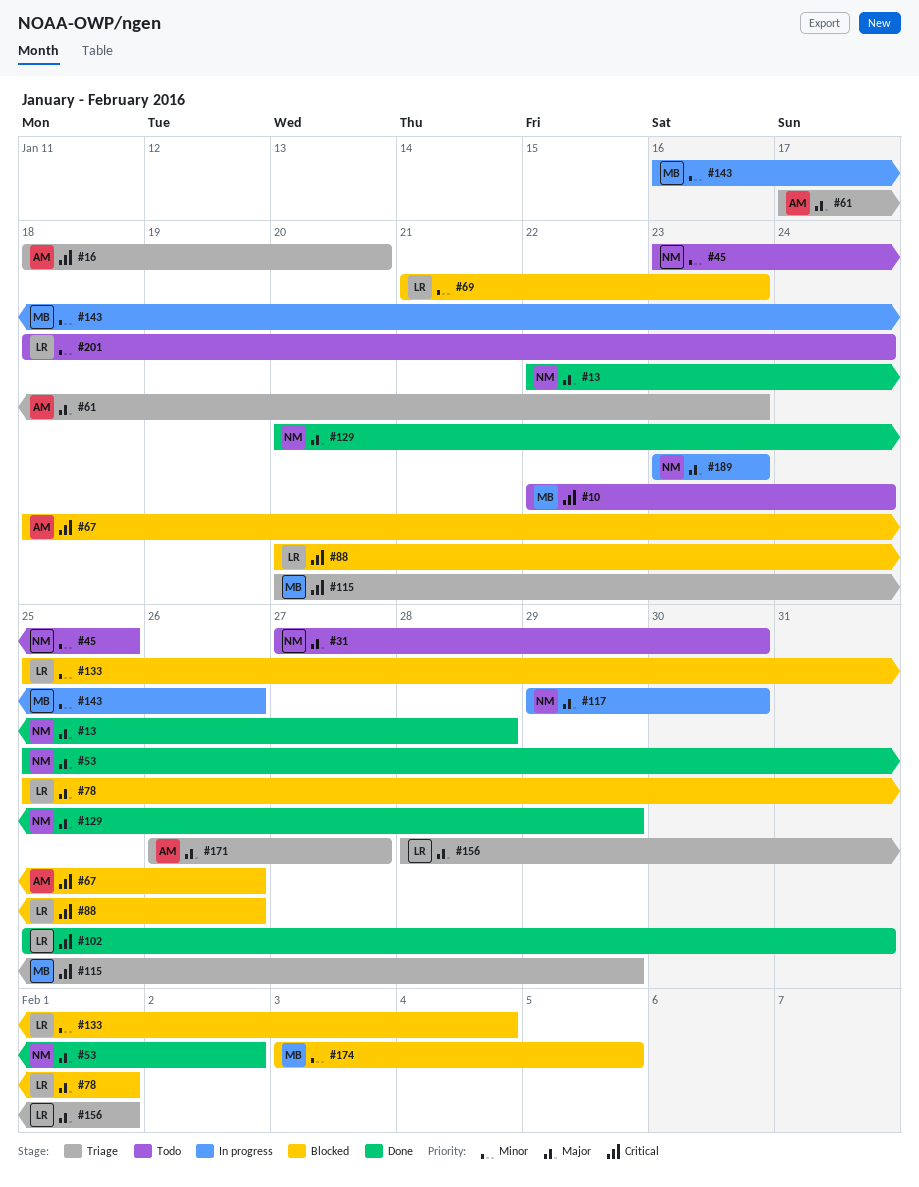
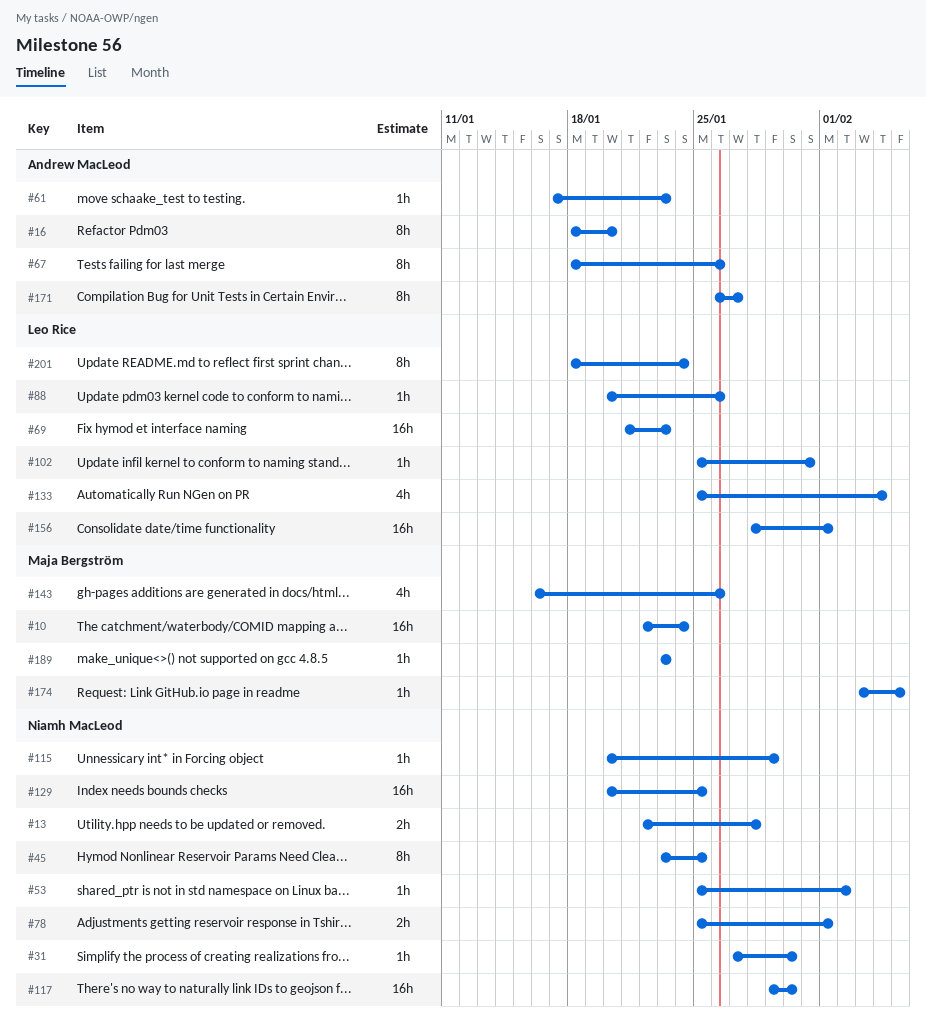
#78, owner: Leo Rice -> Niamh MacLeod
#115, owner: Maja Bergström -> Niamh MacLeod
#129, due: Jan 29 -> Jan 25
#189, owner: Niamh MacLeod -> Maja Bergström

